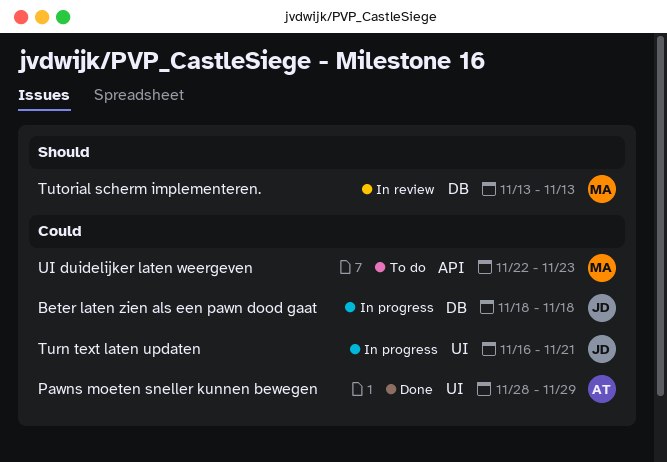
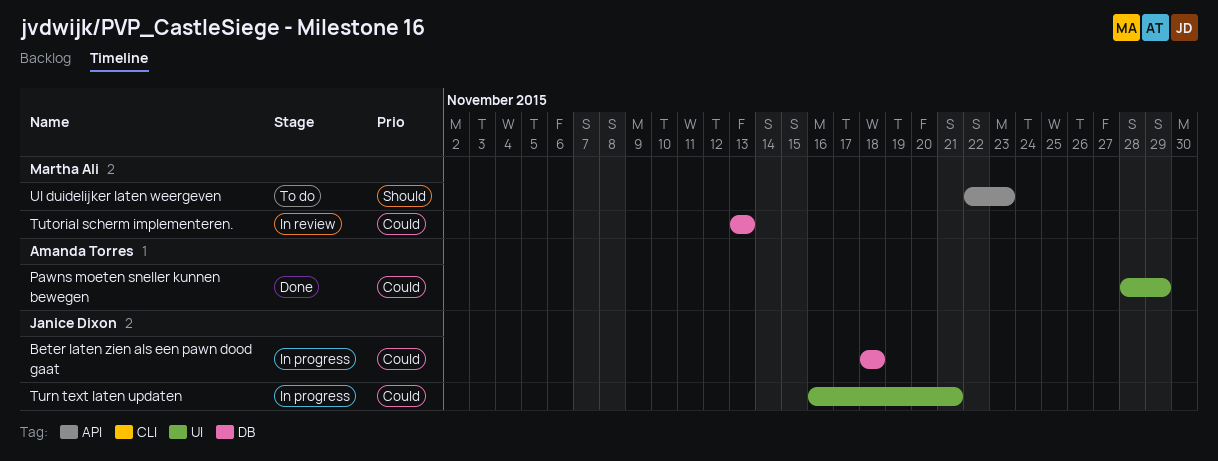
Tutorial scherm implementeren., priority: Should -> Could
UI duidelijker laten weergeven, priority: Could -> Should

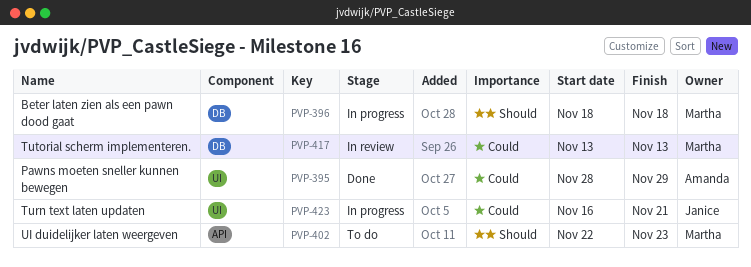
Beter laten zien als een pawn dood gaat, owner: Janice Dixon -> Martha Ali
Beter laten zien als een pawn dood gaat, priority: Could -> Should

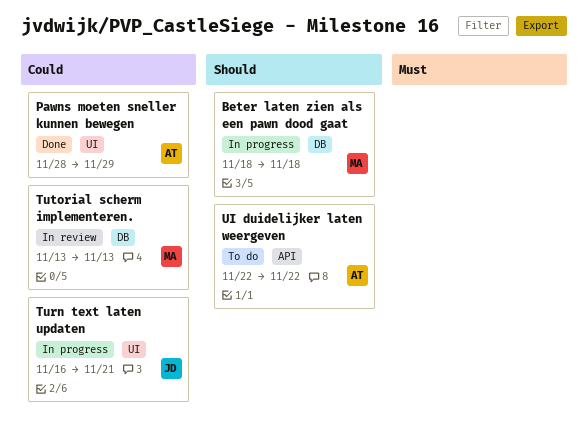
UI duidelijker laten weergeven, owner: Martha -> Amanda
UI duidelijker laten weergeven, due: Nov 23 -> Nov 22

